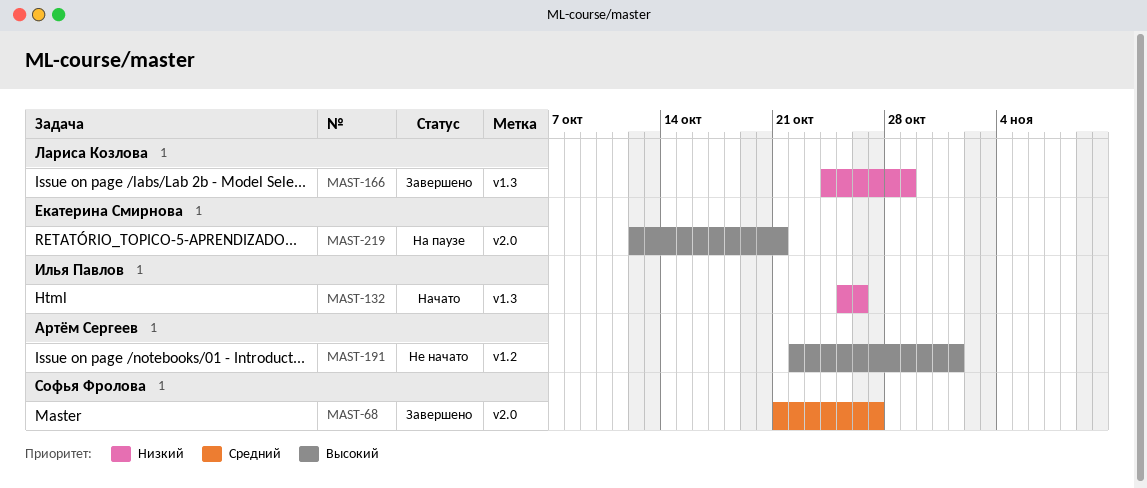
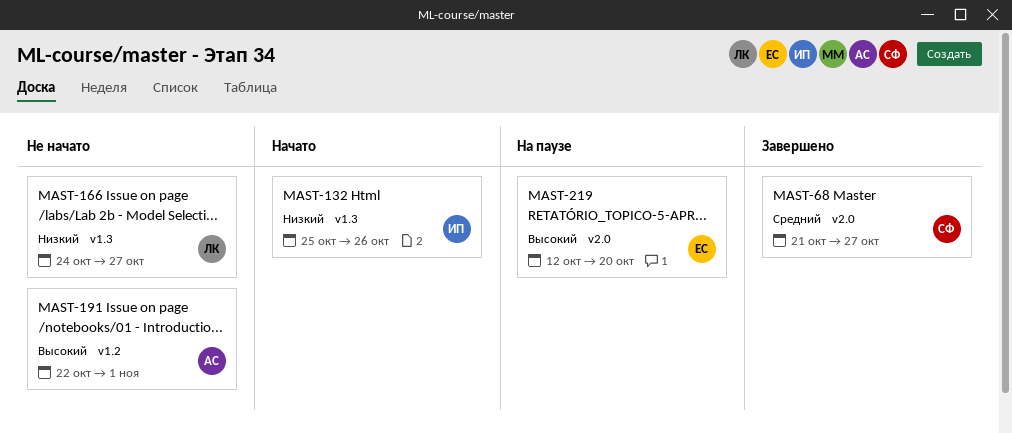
MAST-166, status: Завершено -> Не начато
MAST-166, due: Oct 29 -> Oct 27
MAST-219, due: Oct 21 -> Oct 20

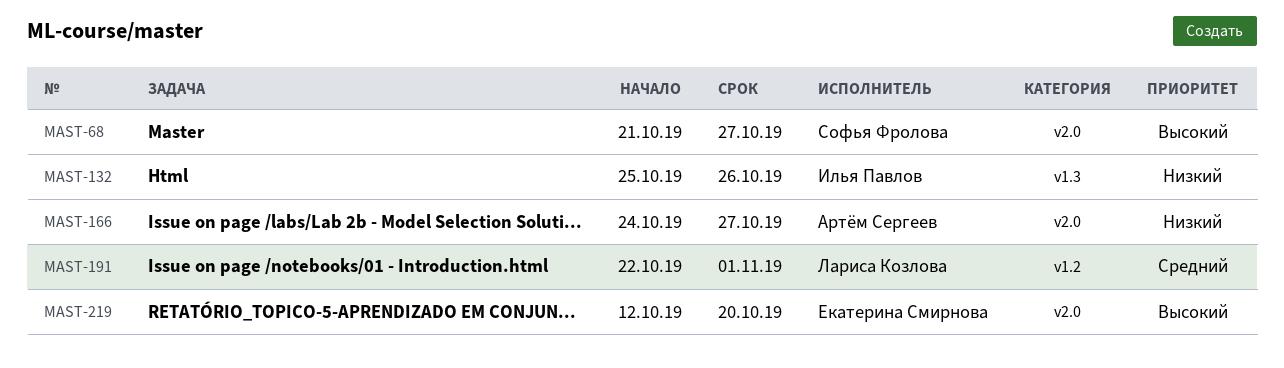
MAST-68, priority: Средний -> Высокий
MAST-166, owner: Лариса Козлова -> Артём Сергеев
MAST-166, label: v1.3 -> v2.0
MAST-191, owner: Артём Сергеев -> Лариса Козлова
MAST-191, priority: Высокий -> Средний

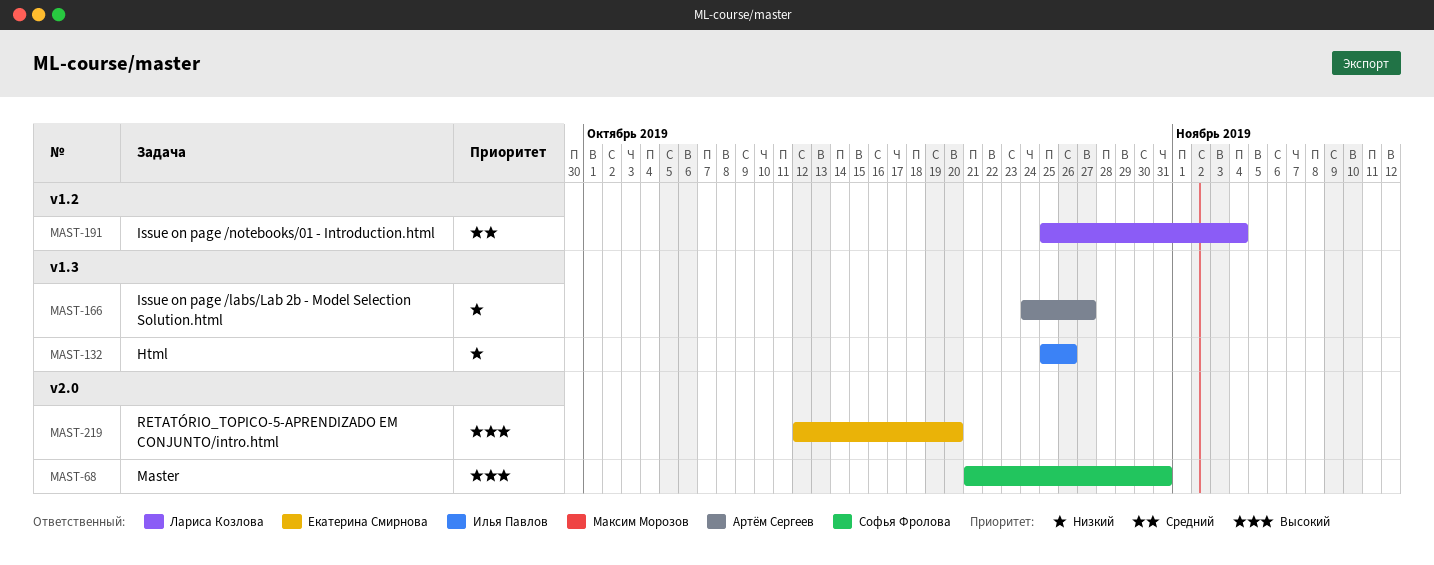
MAST-68, due: Oct 27 -> Oct 31
MAST-166, label: v2.0 -> v1.3
MAST-191, start: Oct 22 -> Oct 25
MAST-191, due: Nov 1 -> Nov 4

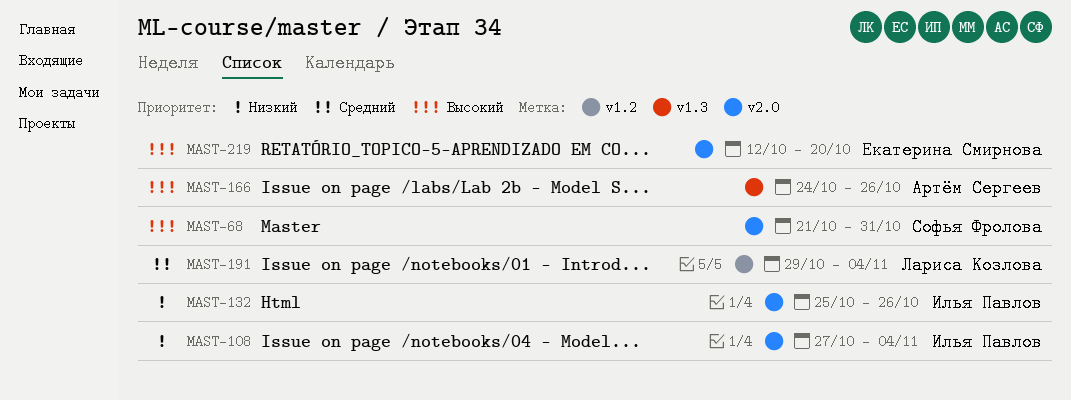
MAST-108: none -> present
MAST-132, label: v1.3 -> v2.0
MAST-166, priority: Низкий -> Высокий
MAST-166, due: Oct 27 -> Oct 26
MAST-191, start: Oct 25 -> Oct 29

